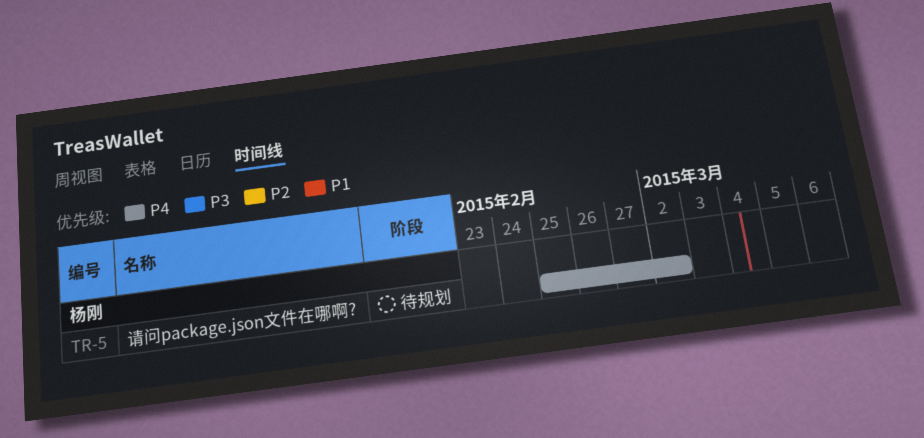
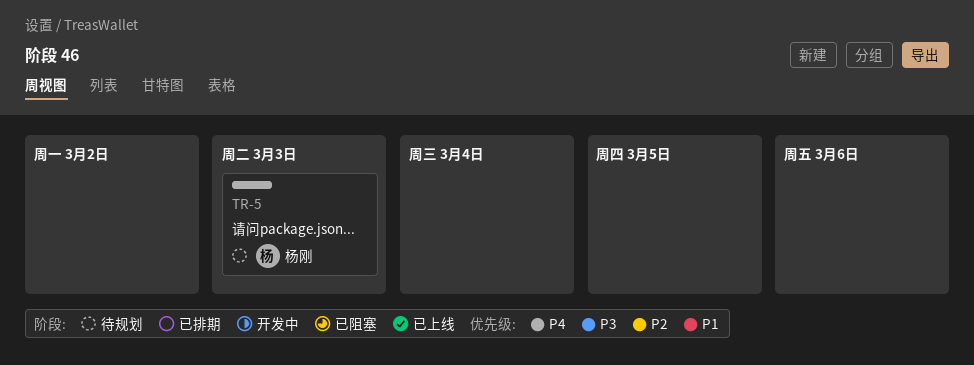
TR-5, due: Mar 2 -> Mar 3

